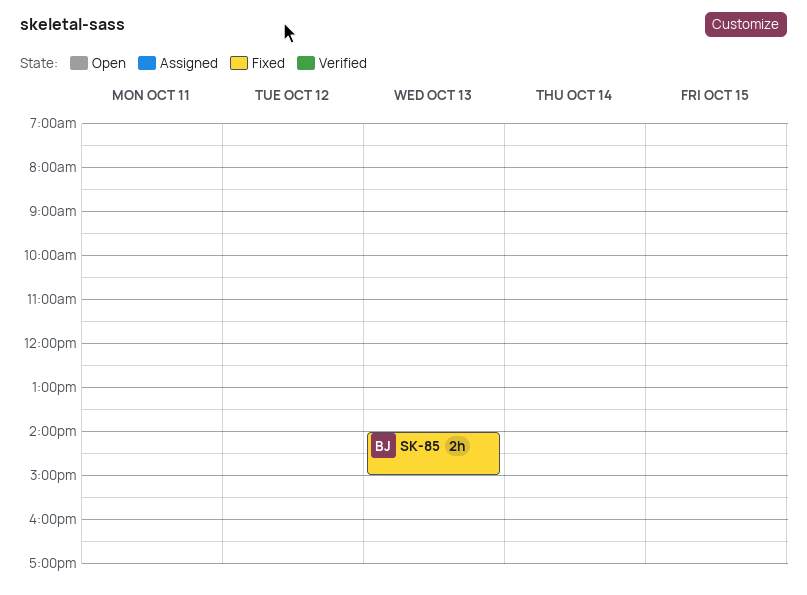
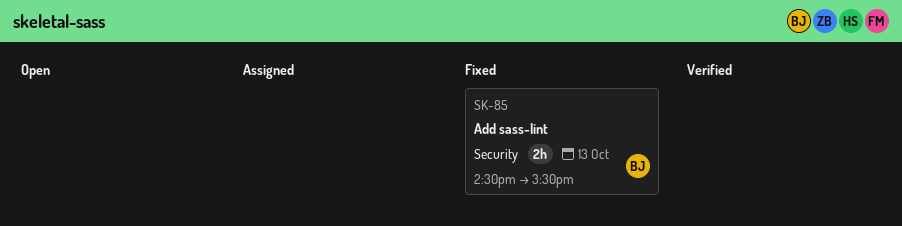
SK-85, begins: 14:00 -> 14:30
SK-85, ends: 15:00 -> 15:30

